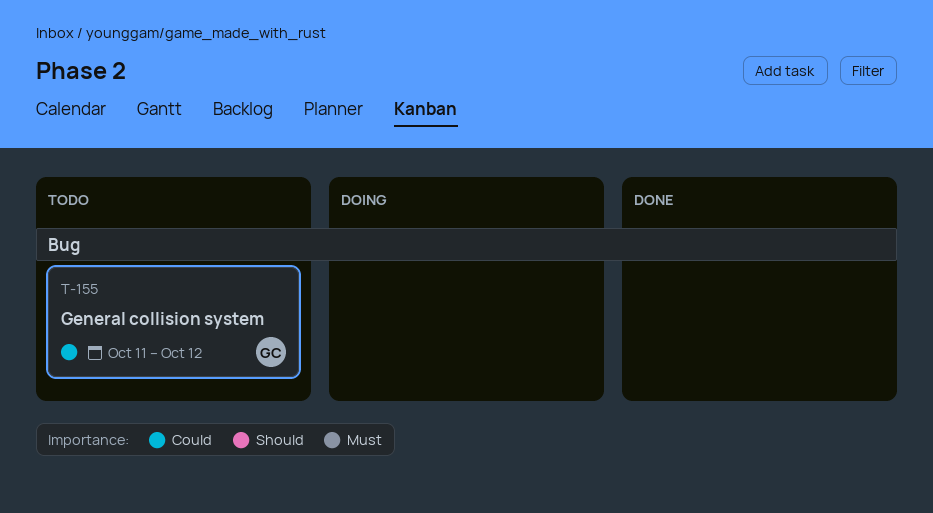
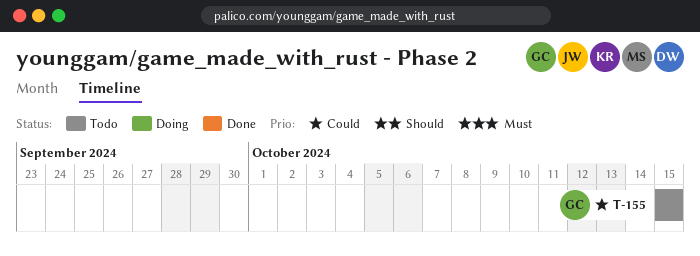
T-155, start: Oct 11 -> Oct 15
T-155, due: Oct 12 -> Oct 15

